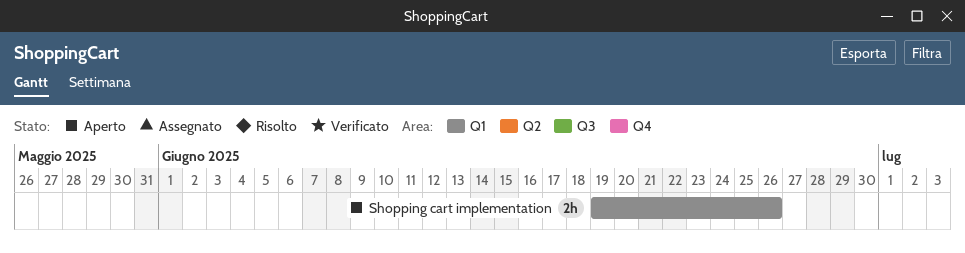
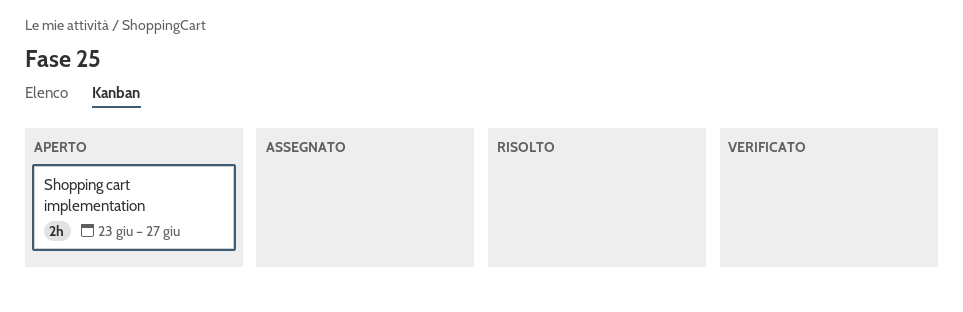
Shopping cart implementation, start: Jun 19 -> Jun 23
Shopping cart implementation, due: Jun 26 -> Jun 27

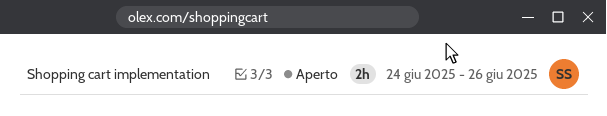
Shopping cart implementation, start: Jun 23 -> Jun 24
Shopping cart implementation, due: Jun 27 -> Jun 26

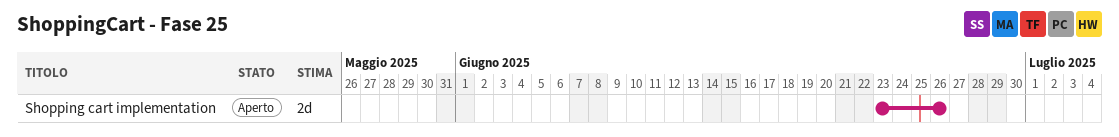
Shopping cart implementation, estimate: 2h -> 2d
Shopping cart implementation, start: Jun 24 -> Jun 23

